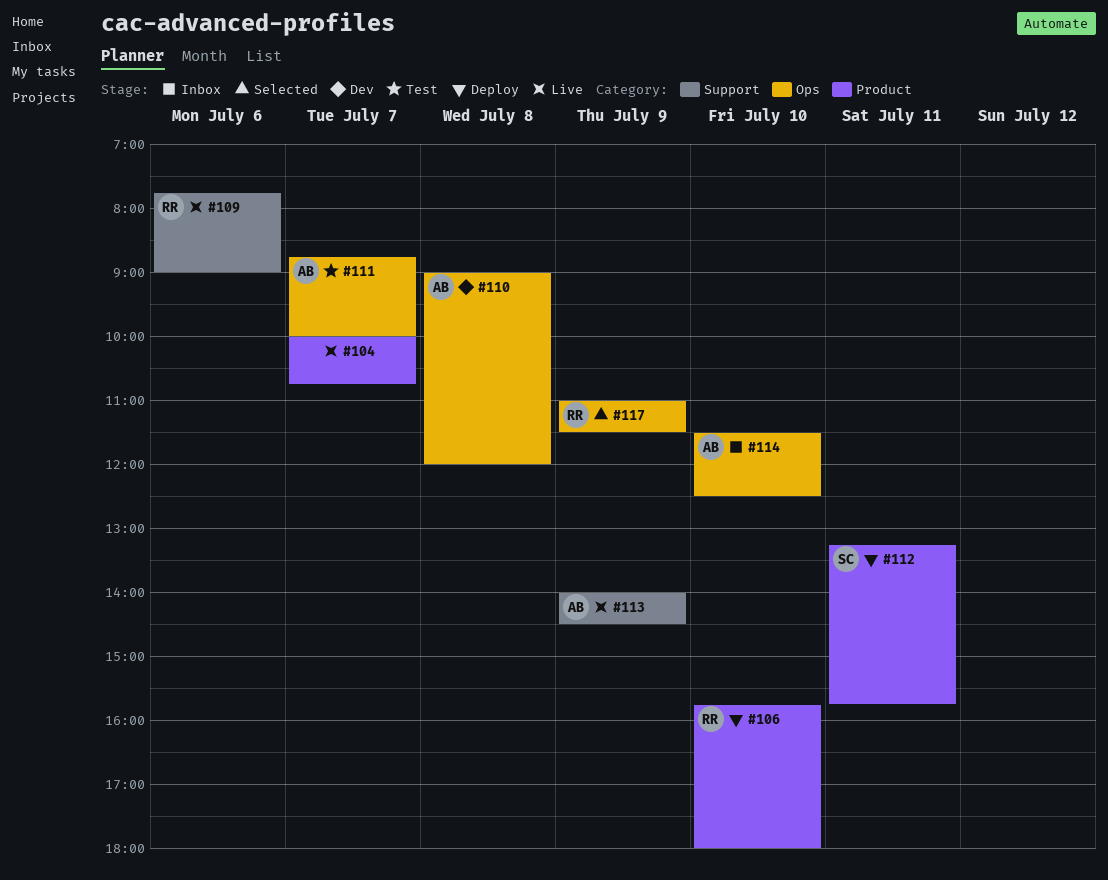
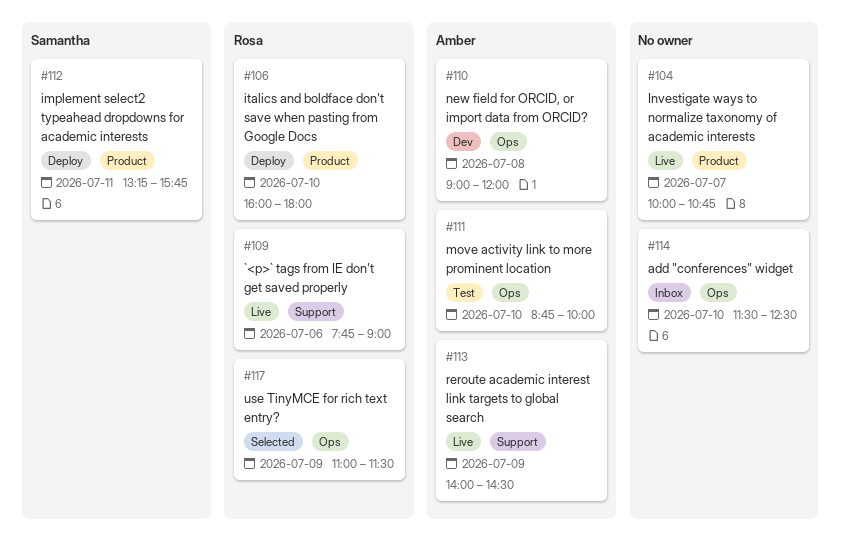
#106, begins: 15:45 -> 16:00
#111, day: Jul 7 -> Jul 10
#114, owner: Amber -> none

